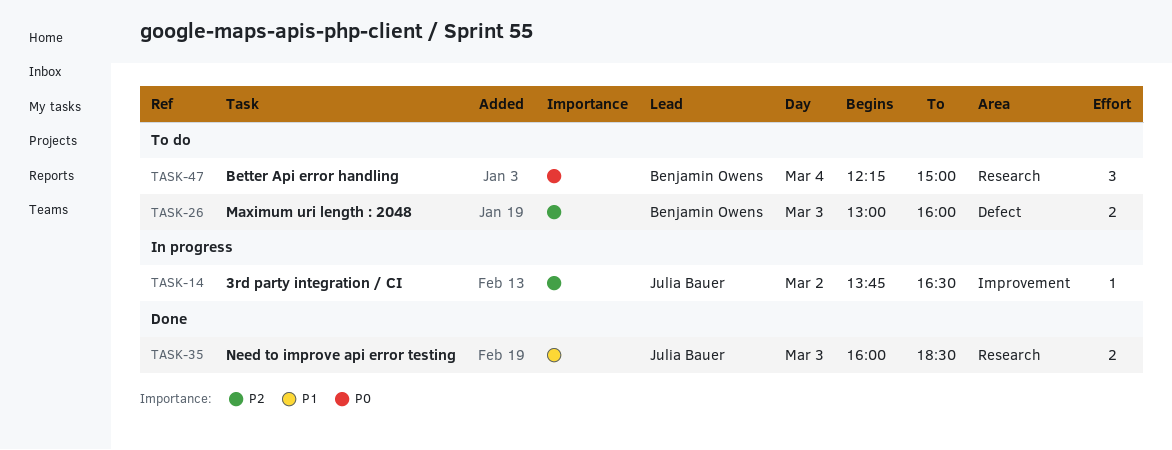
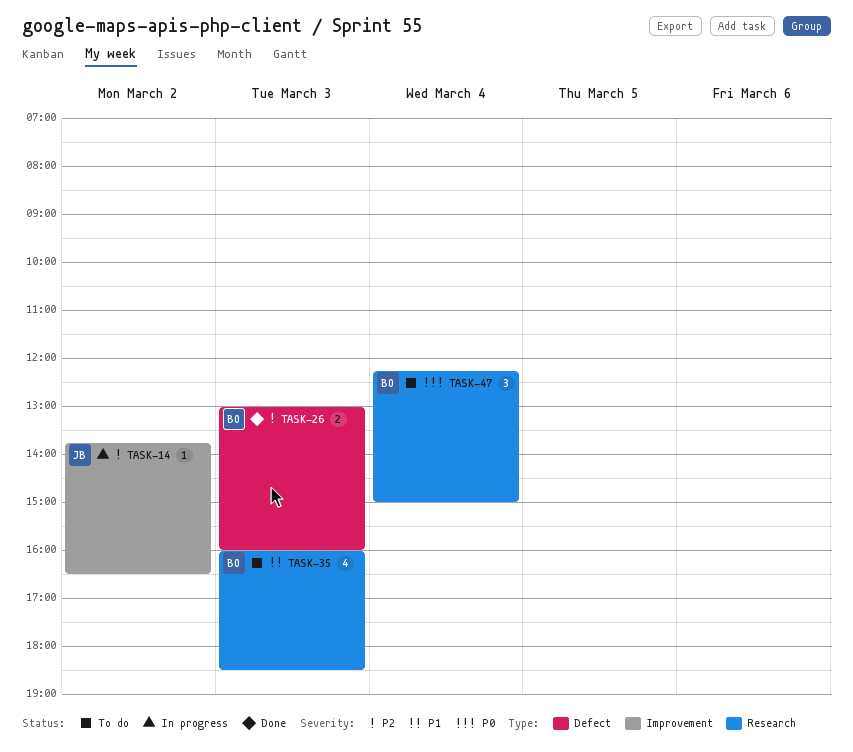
TASK-26, status: To do -> Done
TASK-35, status: Done -> To do
TASK-35, owner: Julia Bauer -> Benjamin Owens
TASK-35, estimate: 2 -> 4

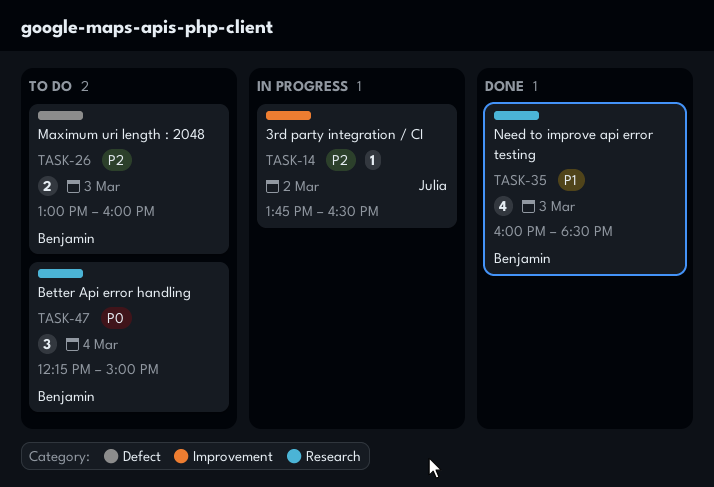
TASK-26, status: Done -> To do
TASK-35, status: To do -> Done

